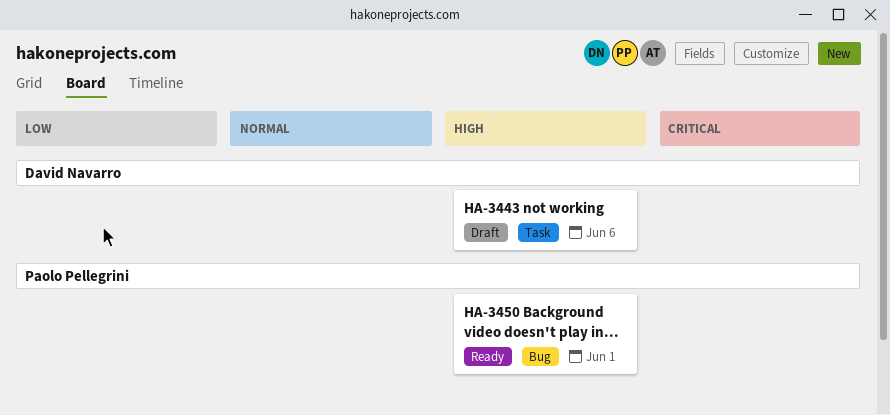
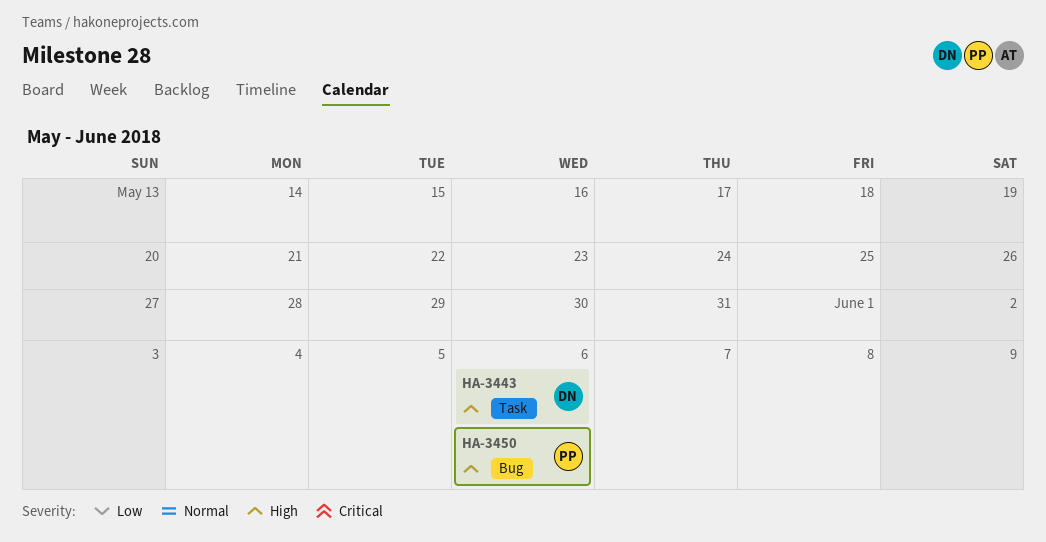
HA-3450, due: Jun 1 -> Jun 6

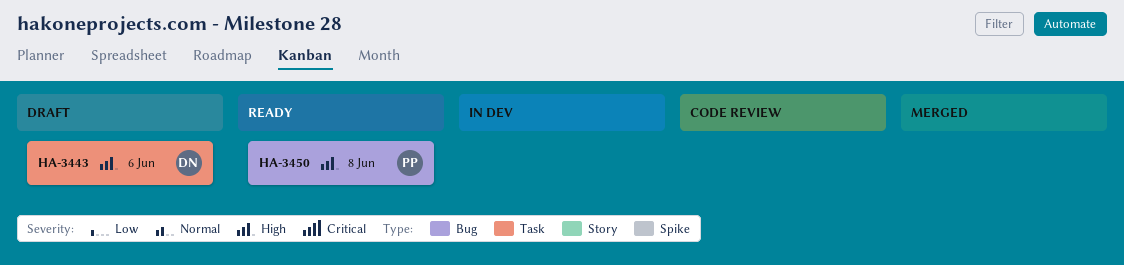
HA-3450, due: Jun 6 -> Jun 8

